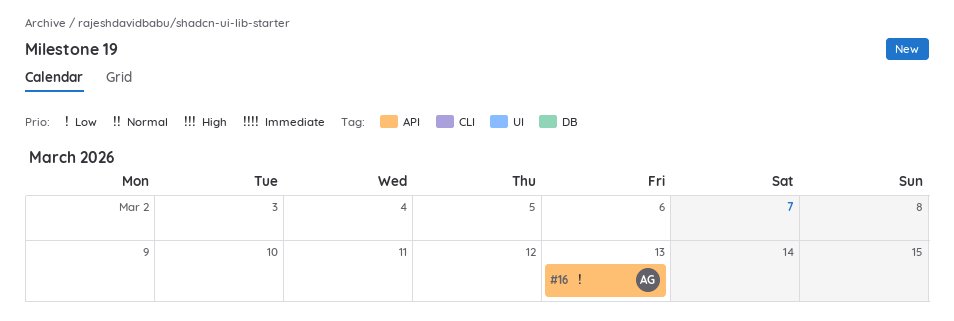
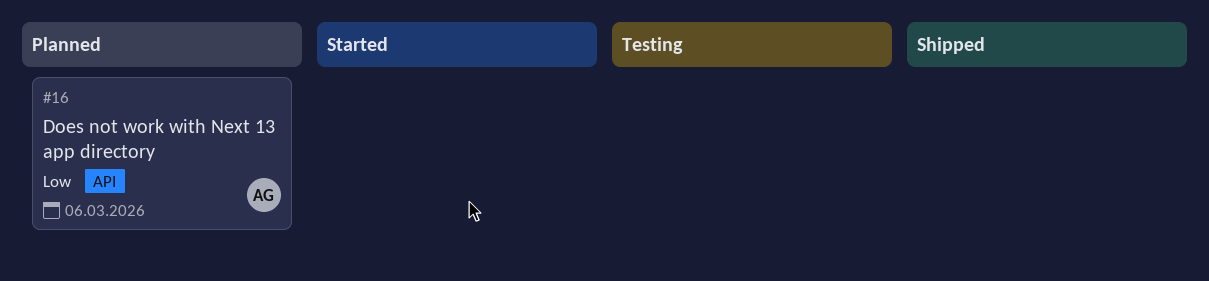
#16, due: Mar 13 -> Mar 6

